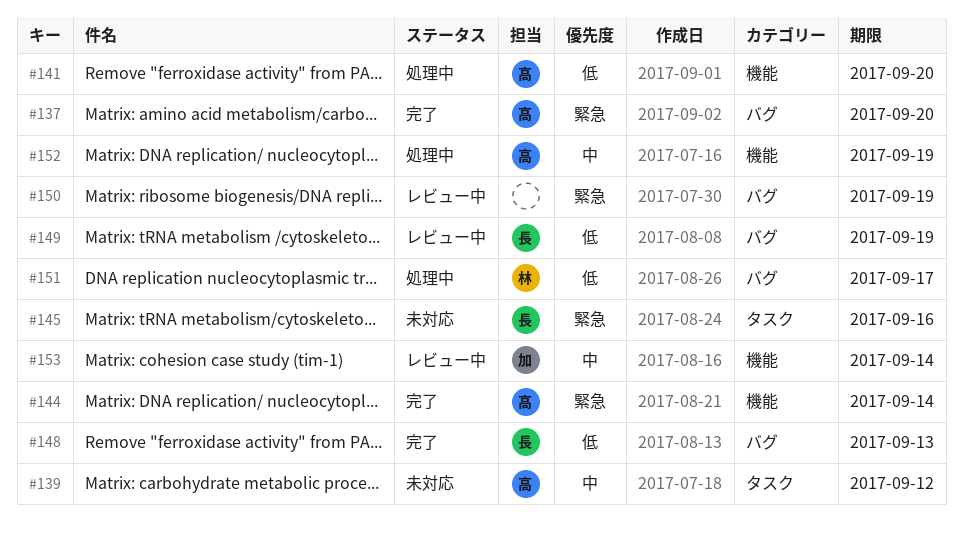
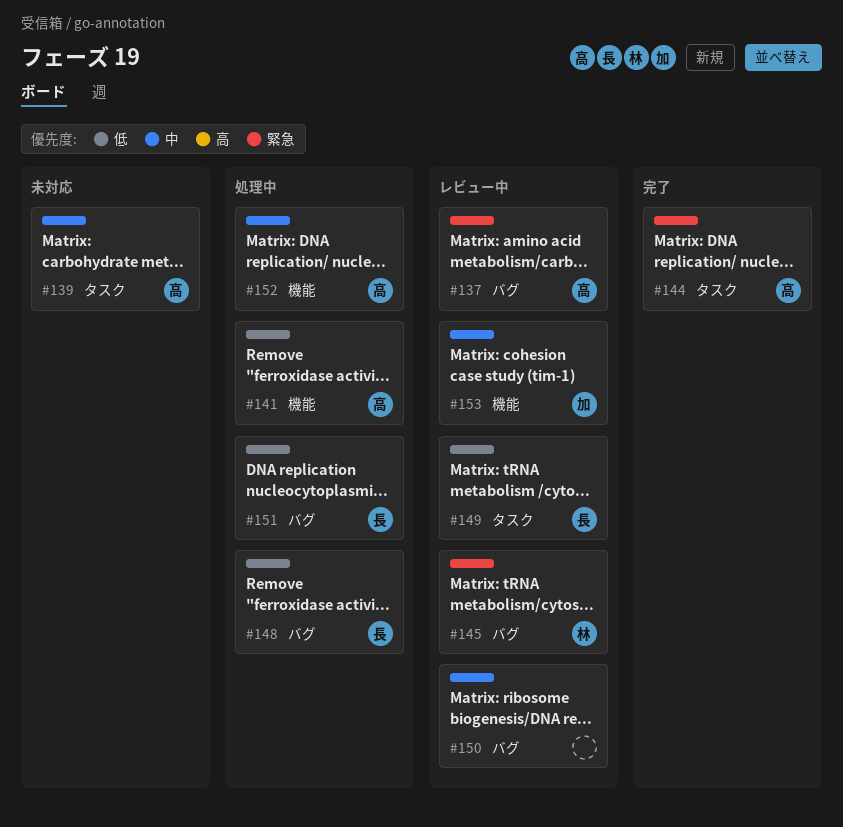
#137, status: 完了 -> レビュー中
#144, label: 機能 -> タスク
#145, status: 未対応 -> レビュー中
#145, owner: 長 -> 林
#145, label: タスク -> バグ
#148, status: 完了 -> 処理中
#149, label: バグ -> タスク
#150, priority: 緊急 -> 中
#151, owner: 林 -> 長

